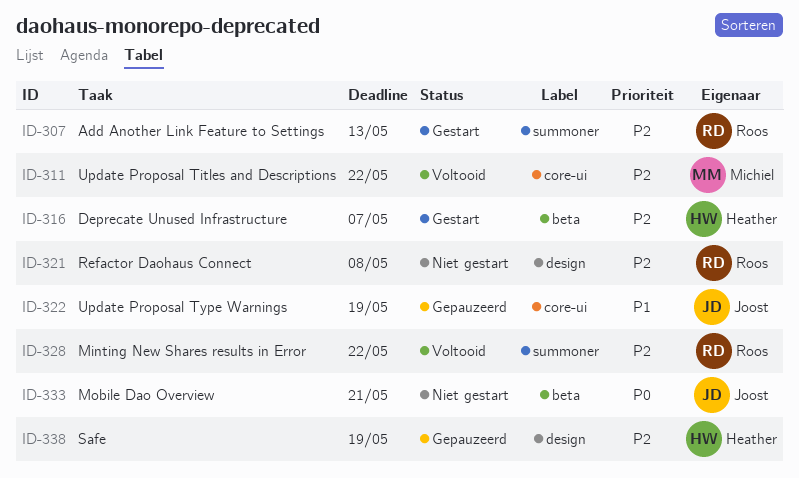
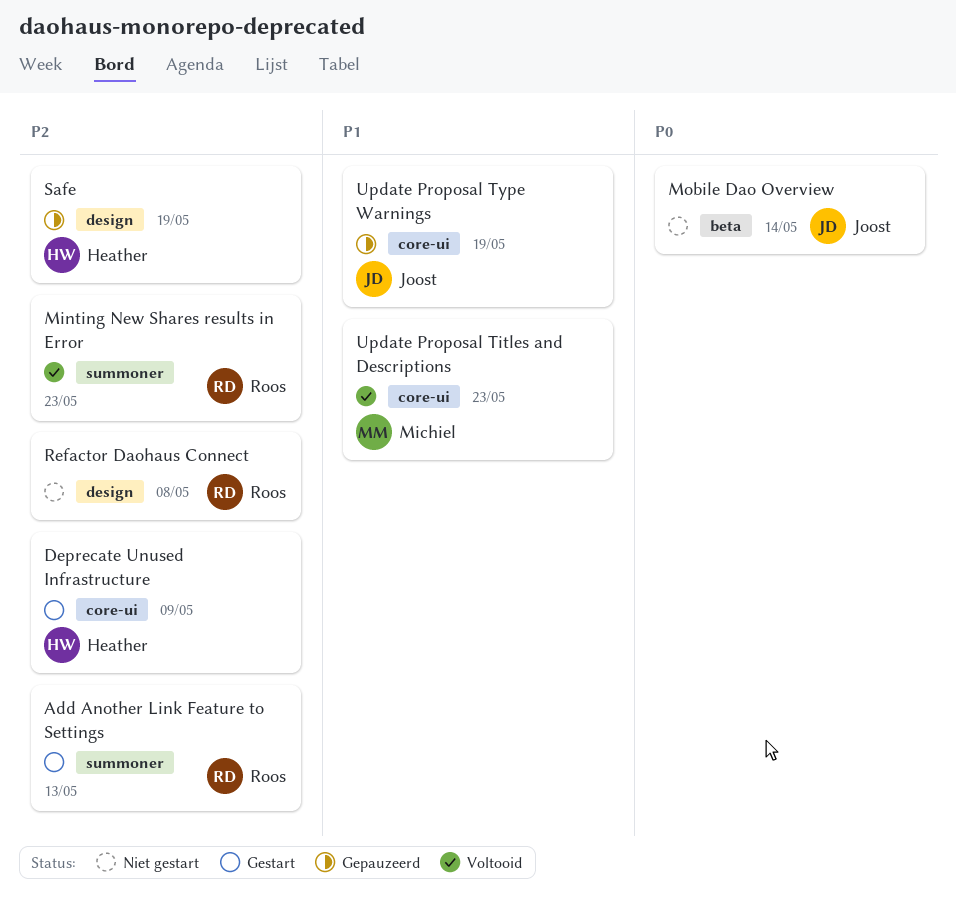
Deprecate Unused Infrastructure, label: beta -> core-ui
Deprecate Unused Infrastructure, due: May 7 -> May 9
Minting New Shares results in Error, due: May 22 -> May 23
Mobile Dao Overview, due: May 21 -> May 14
Update Proposal Titles and Descriptions, priority: P2 -> P1
Update Proposal Titles and Descriptions, due: May 22 -> May 23

